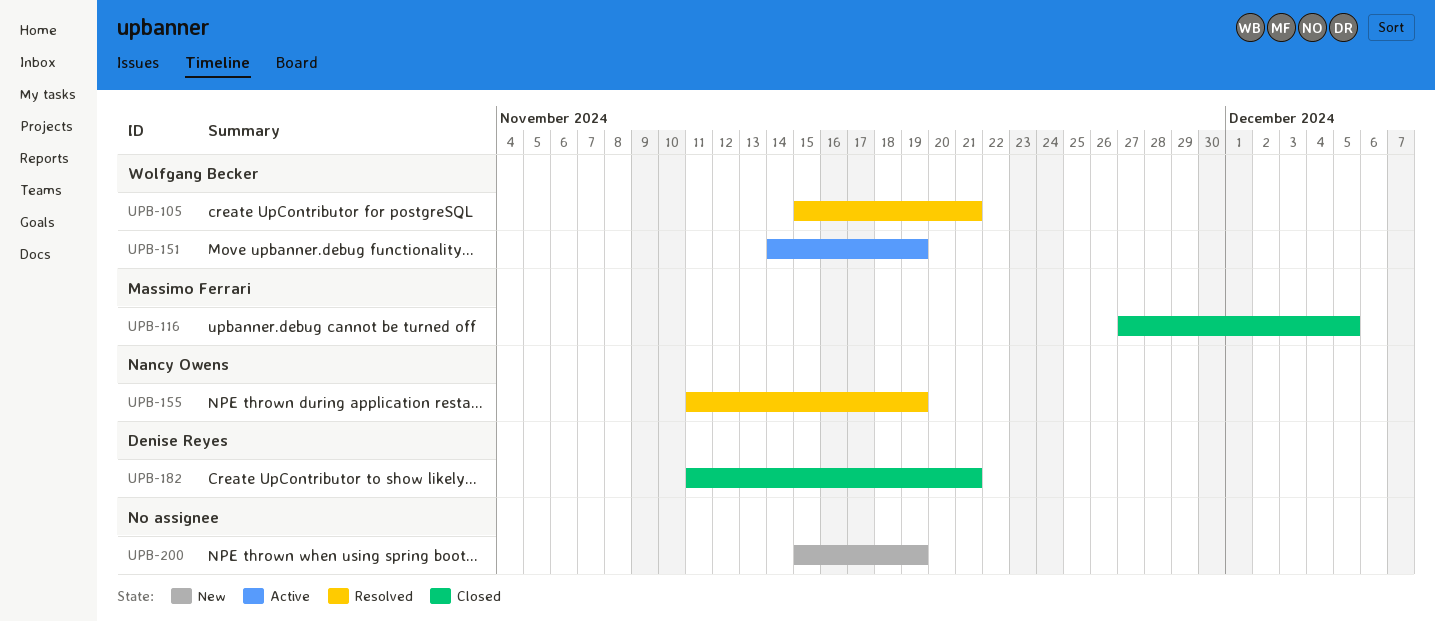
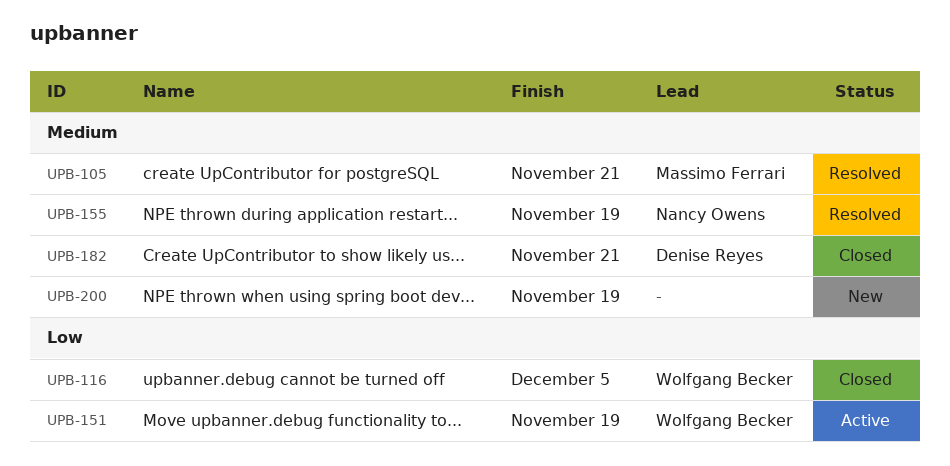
UPB-105, owner: Wolfgang Becker -> Massimo Ferrari
UPB-116, owner: Massimo Ferrari -> Wolfgang Becker

